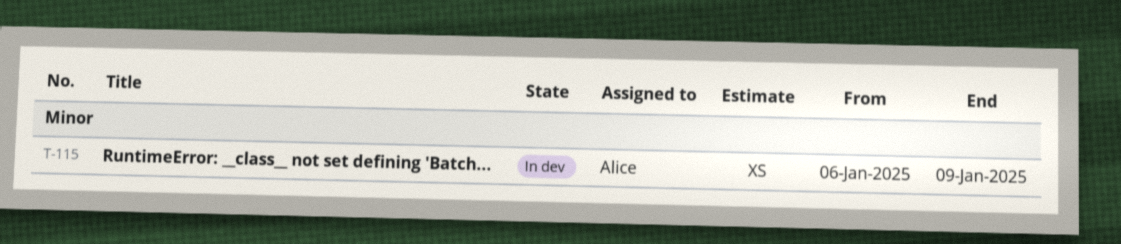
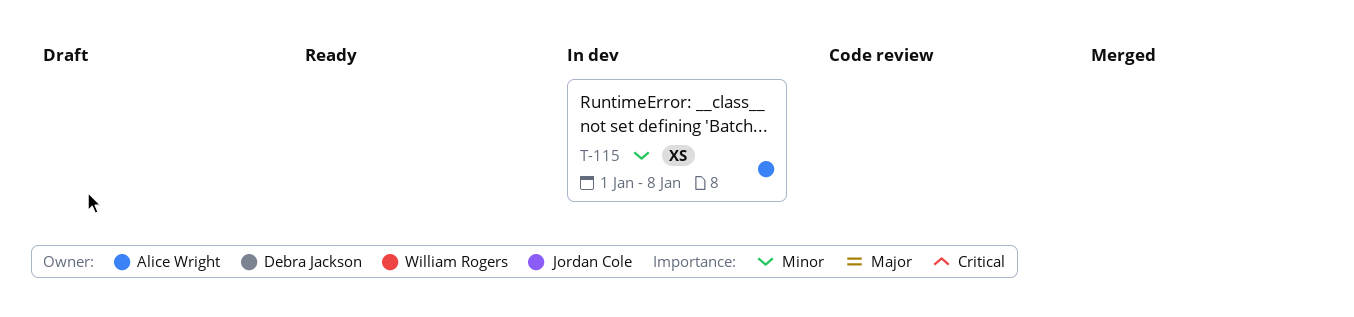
T-115, start: Jan 6 -> Jan 1
T-115, due: Jan 9 -> Jan 8

